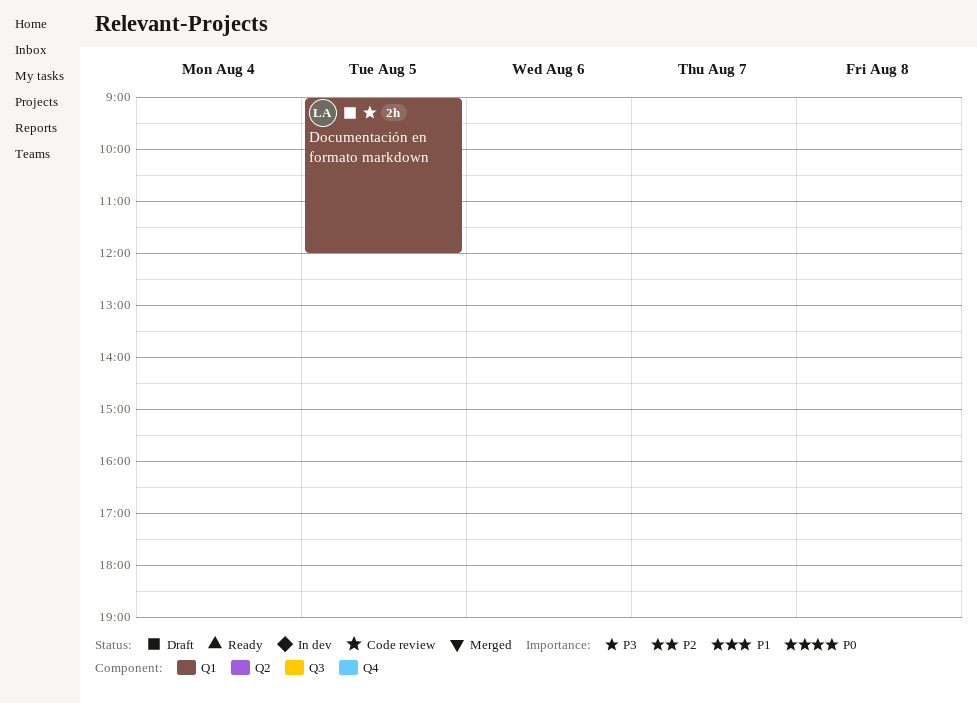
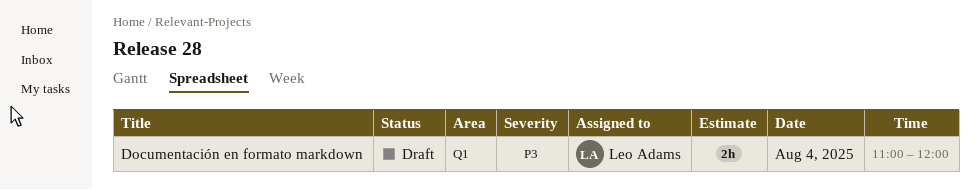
Documentación en formato markdown, day: Aug 5 -> Aug 4
Documentación en formato markdown, begins: 09:00 -> 11:00

